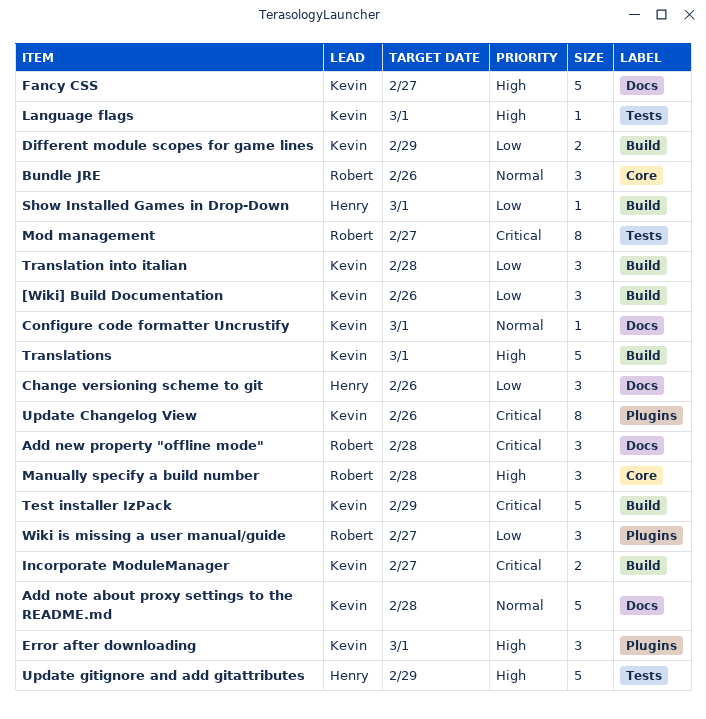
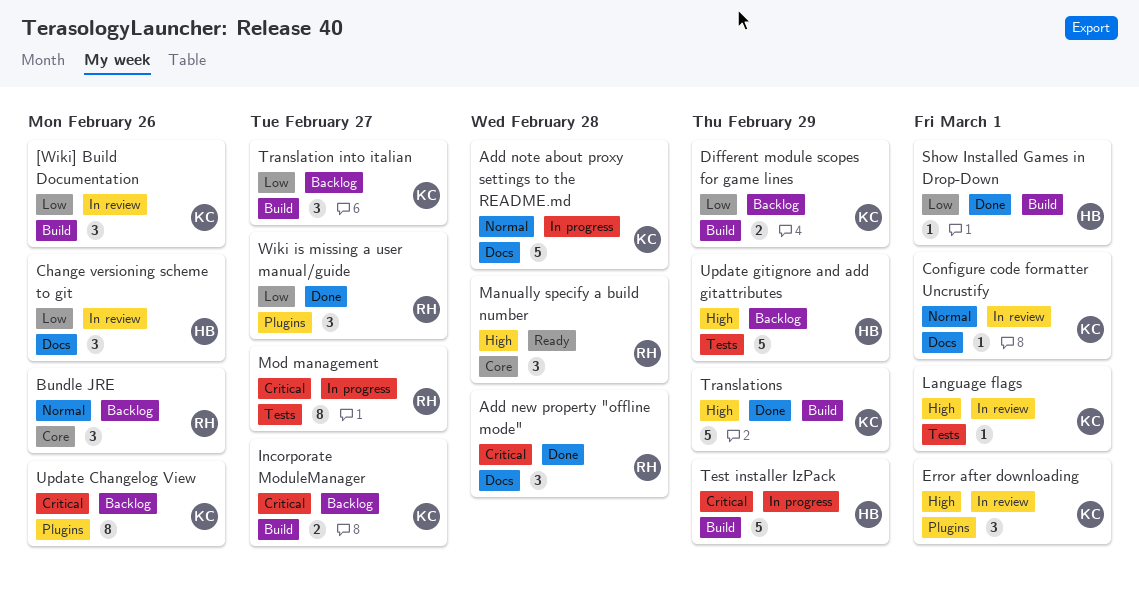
Fancy CSS: present -> none
Test installer IzPack, owner: Kevin -> Henry
Translation into italian, due: Feb 28 -> Feb 27
Translations, due: Mar 1 -> Feb 29

